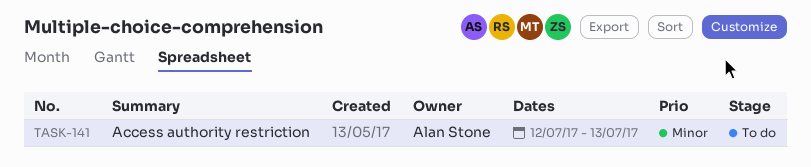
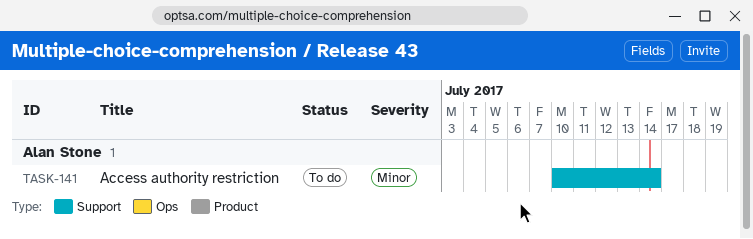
TASK-141, start: Jul 12 -> Jul 10
TASK-141, due: Jul 13 -> Jul 14

